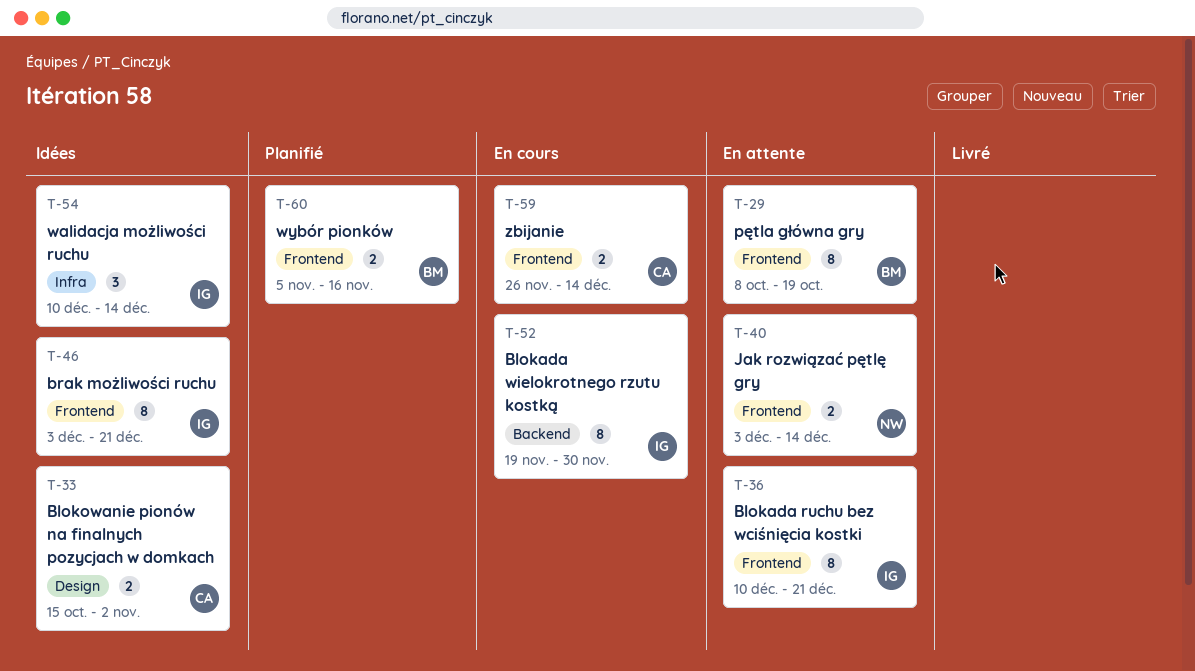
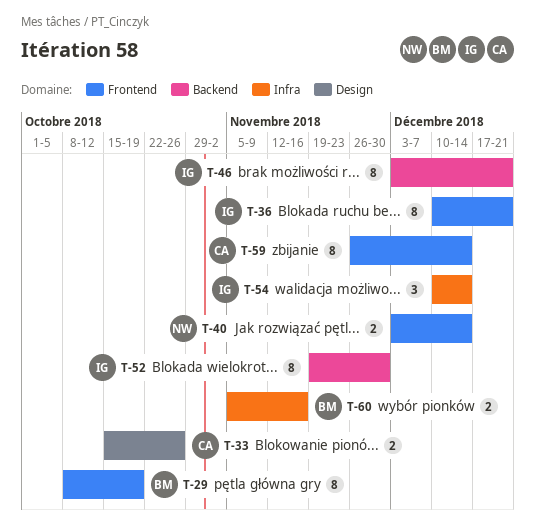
T-33, due: Nov 2 -> Oct 26
T-46, label: Frontend -> Backend
T-59, estimate: 2 -> 8
T-60, label: Frontend -> Infra

